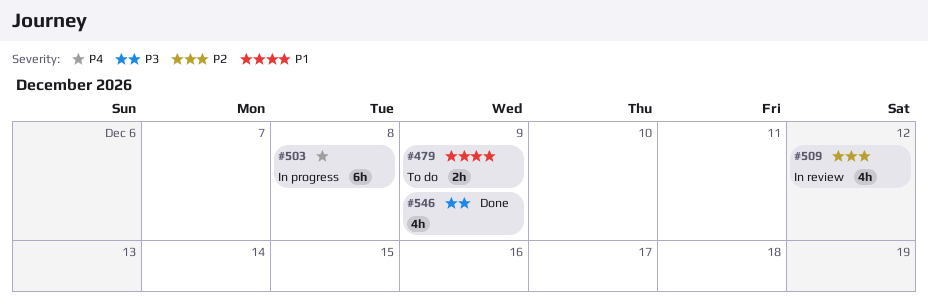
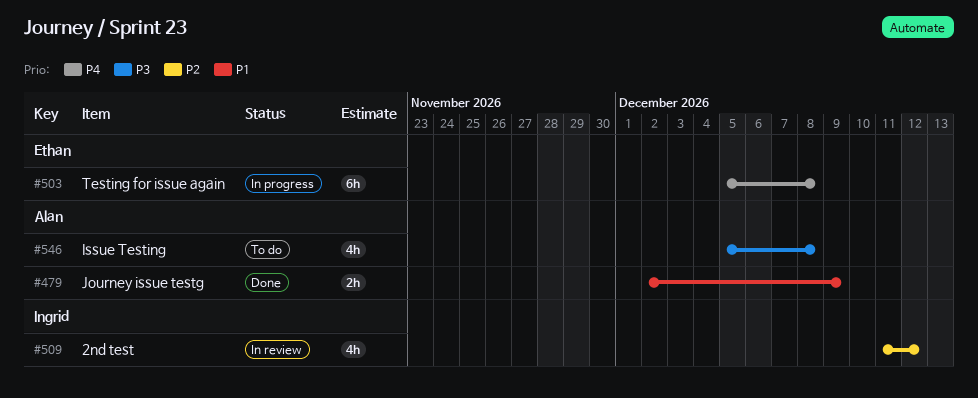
#479, status: To do -> Done
#546, status: Done -> To do
#546, due: Dec 9 -> Dec 8

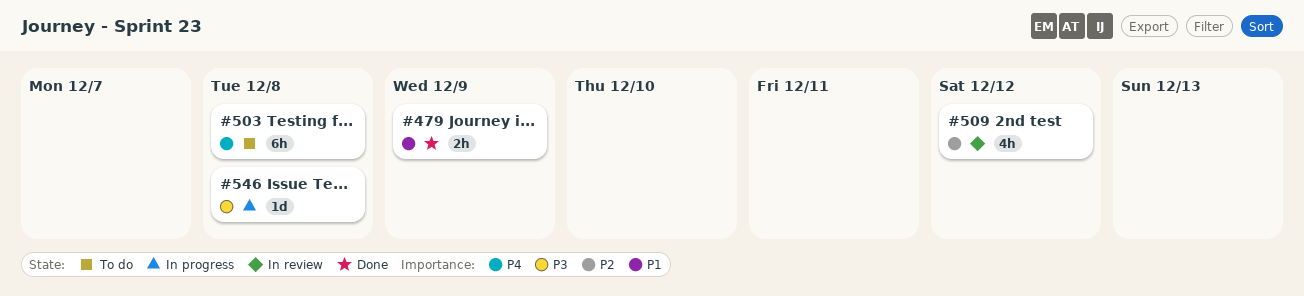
#503, status: In progress -> To do
#546, status: To do -> In progress
#546, estimate: 4h -> 1d

